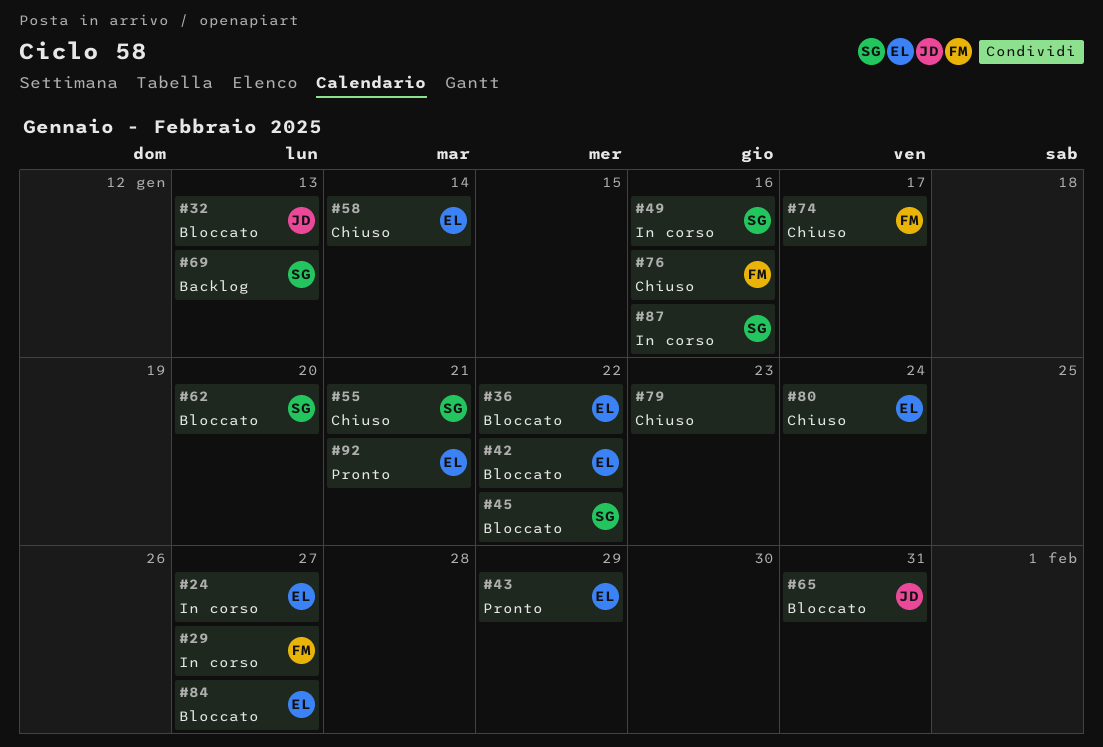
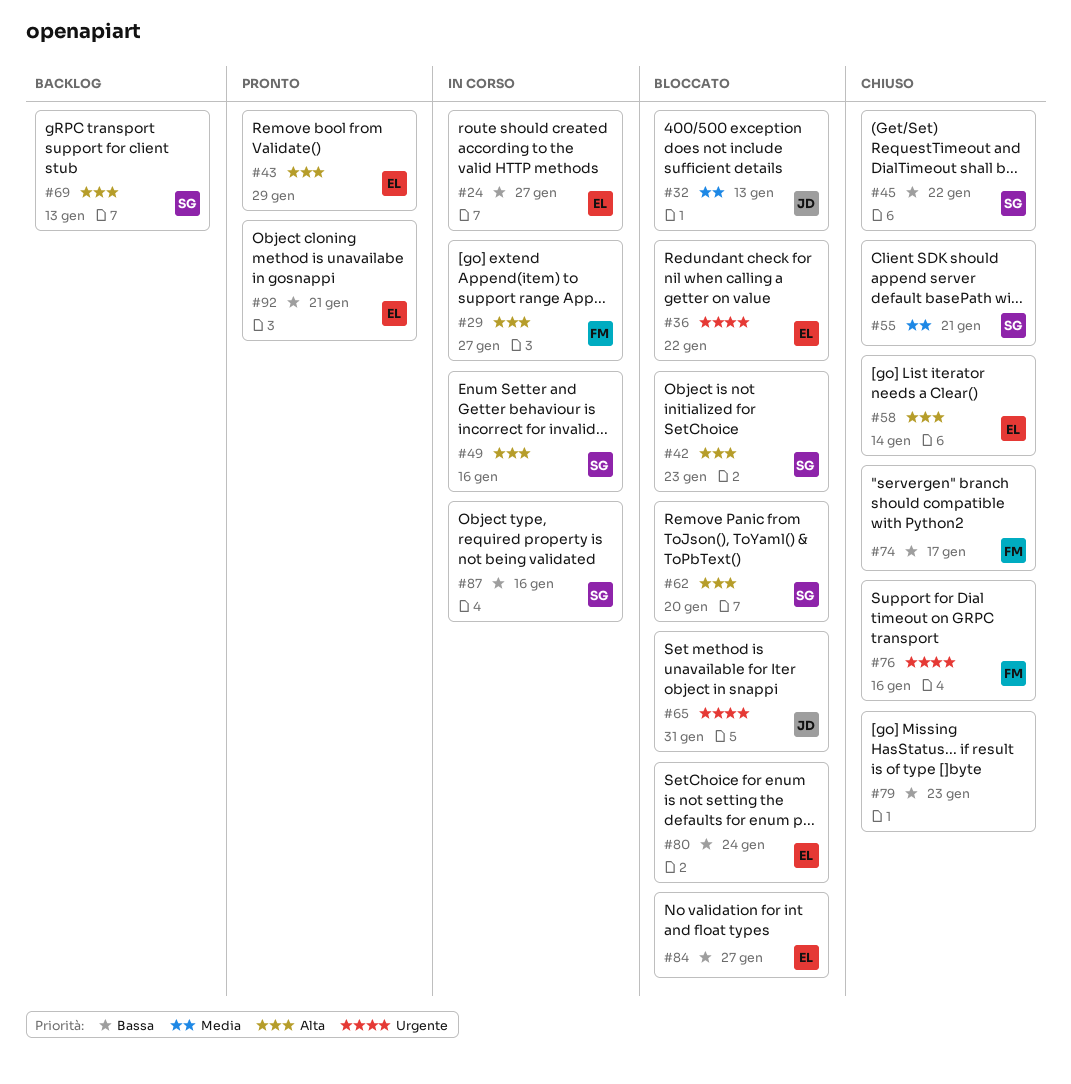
#42, owner: EL -> SG
#42, due: Jan 22 -> Jan 23
#45, status: Bloccato -> Chiuso
#80, status: Chiuso -> Bloccato

